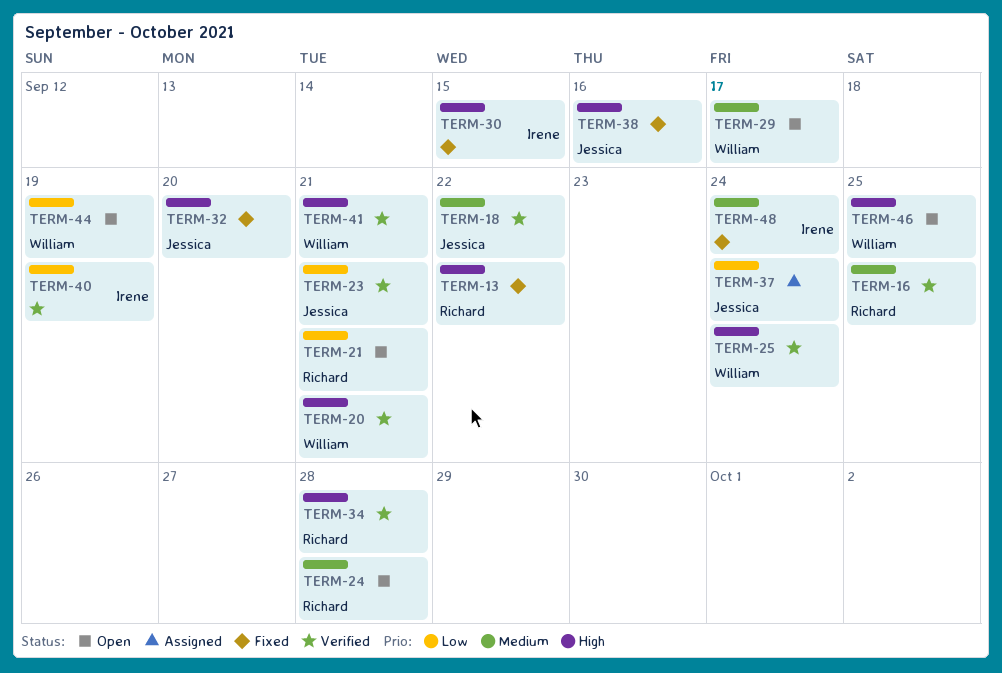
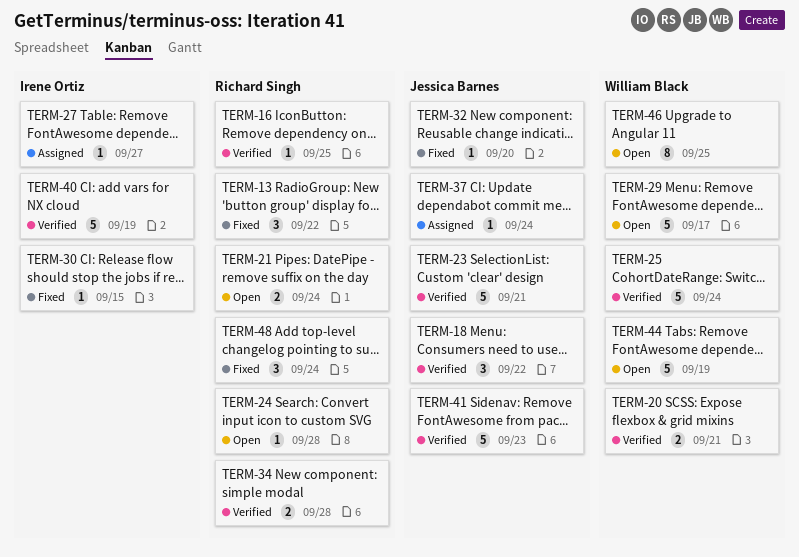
TERM-21, due: Sep 21 -> Sep 24
TERM-27: none -> present
TERM-38: present -> none
TERM-41, owner: William Black -> Jessica Barnes
TERM-41, due: Sep 21 -> Sep 23
TERM-48, owner: Irene Ortiz -> Richard Singh

